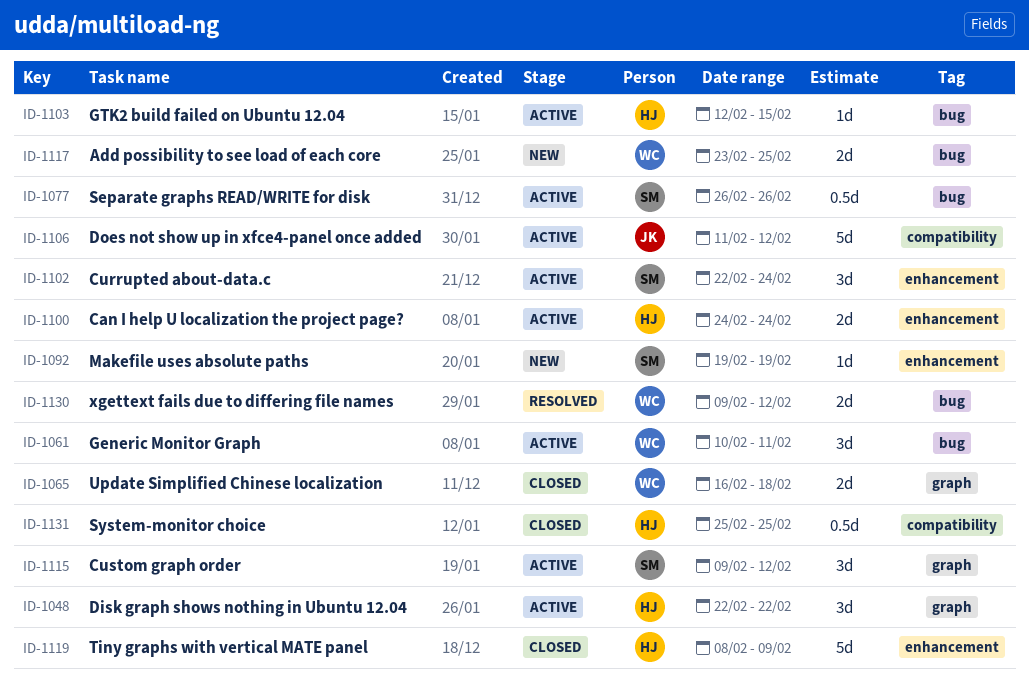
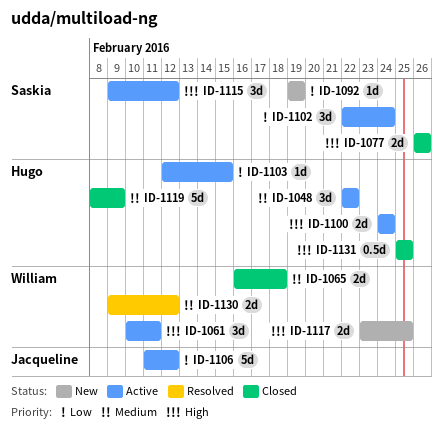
ID-1077, status: Active -> Closed
ID-1077, estimate: 0.5d -> 2d

